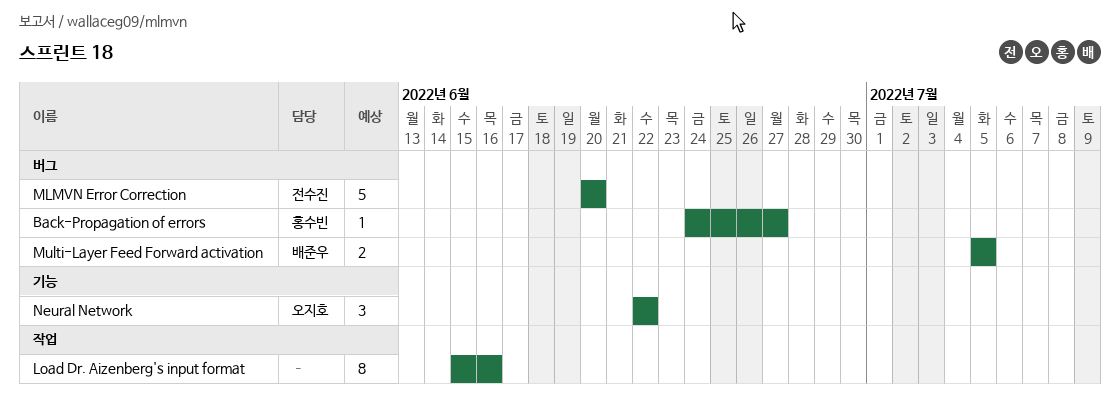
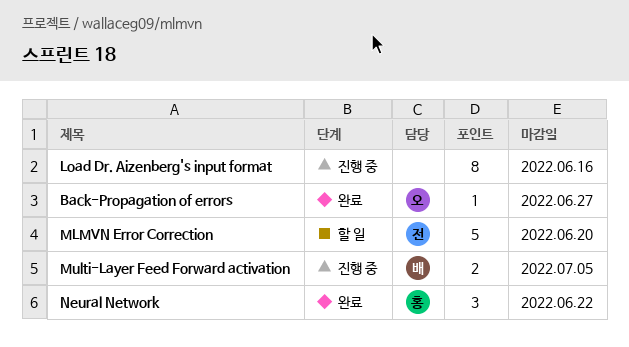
Back-Propagation of errors, owner: 홍수빈 -> 오지호
Neural Network, owner: 오지호 -> 홍수빈

